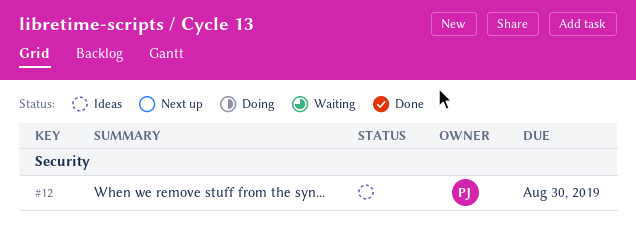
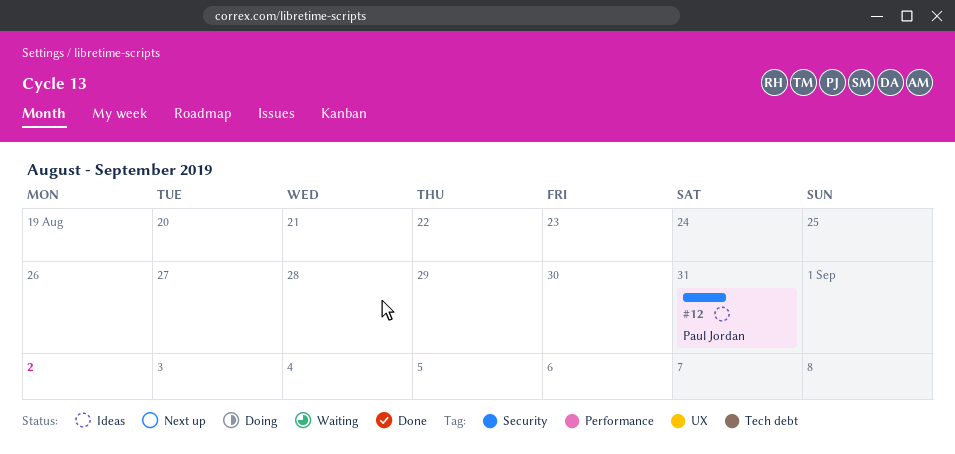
#12, due: Aug 30 -> Aug 31

